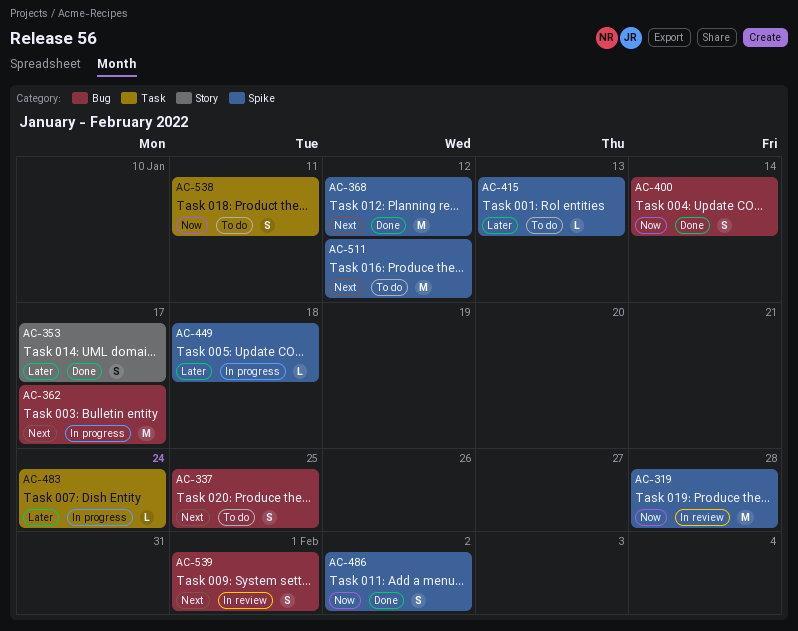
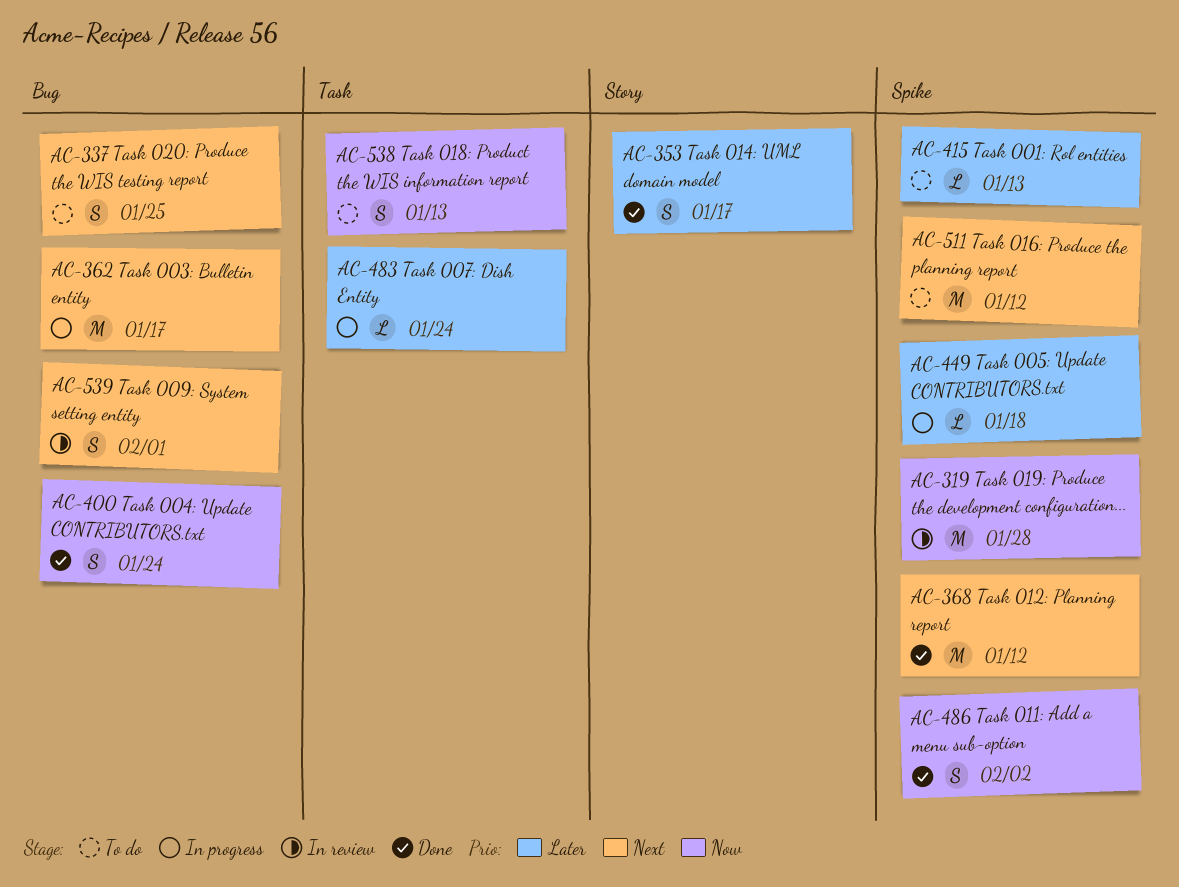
AC-400, due: Jan 14 -> Jan 24
AC-538, due: Jan 11 -> Jan 13

